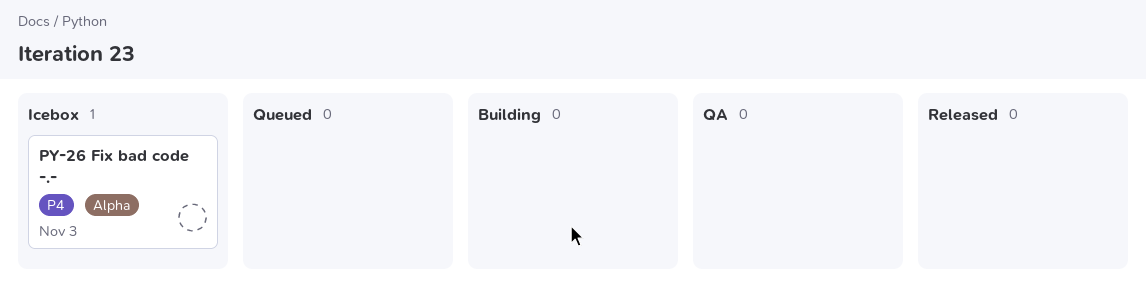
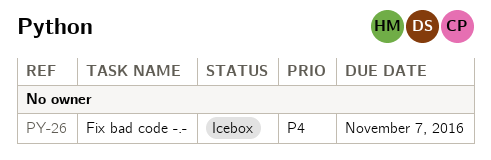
PY-26, due: Nov 3 -> Nov 7

